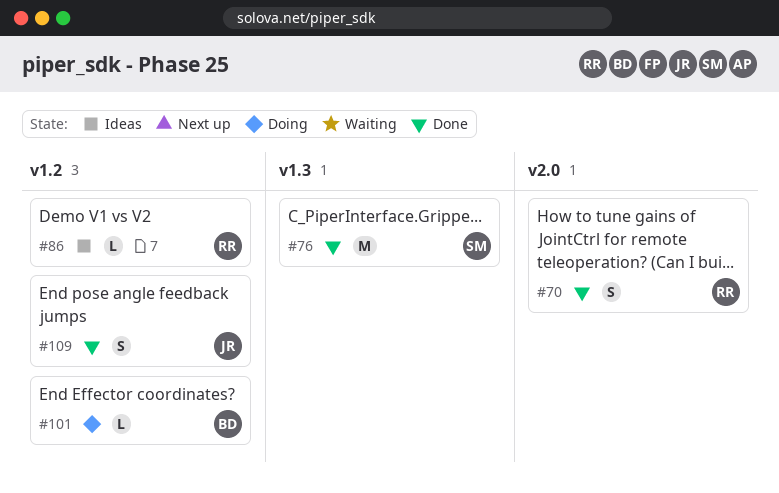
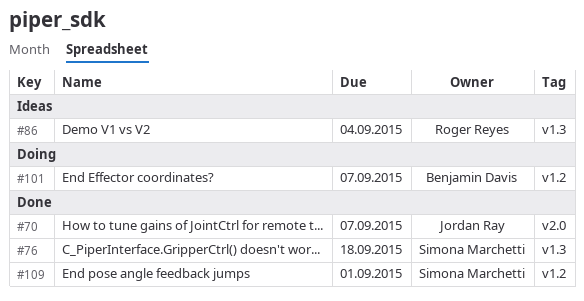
#70, owner: Roger Reyes -> Jordan Ray
#86, label: v1.2 -> v1.3
#109, owner: Jordan Ray -> Simona Marchetti

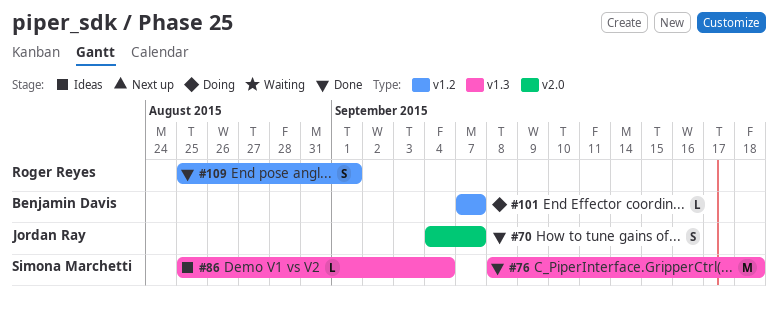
#86, owner: Roger Reyes -> Simona Marchetti
#109, owner: Simona Marchetti -> Roger Reyes

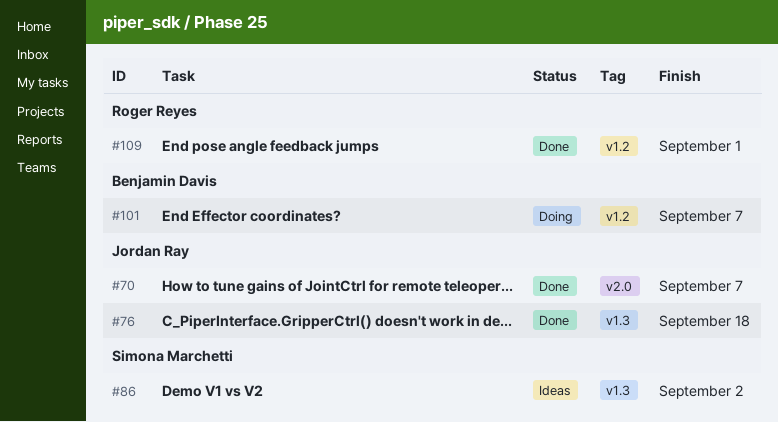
#76, owner: Simona Marchetti -> Jordan Ray
#86, due: Sep 4 -> Sep 2

